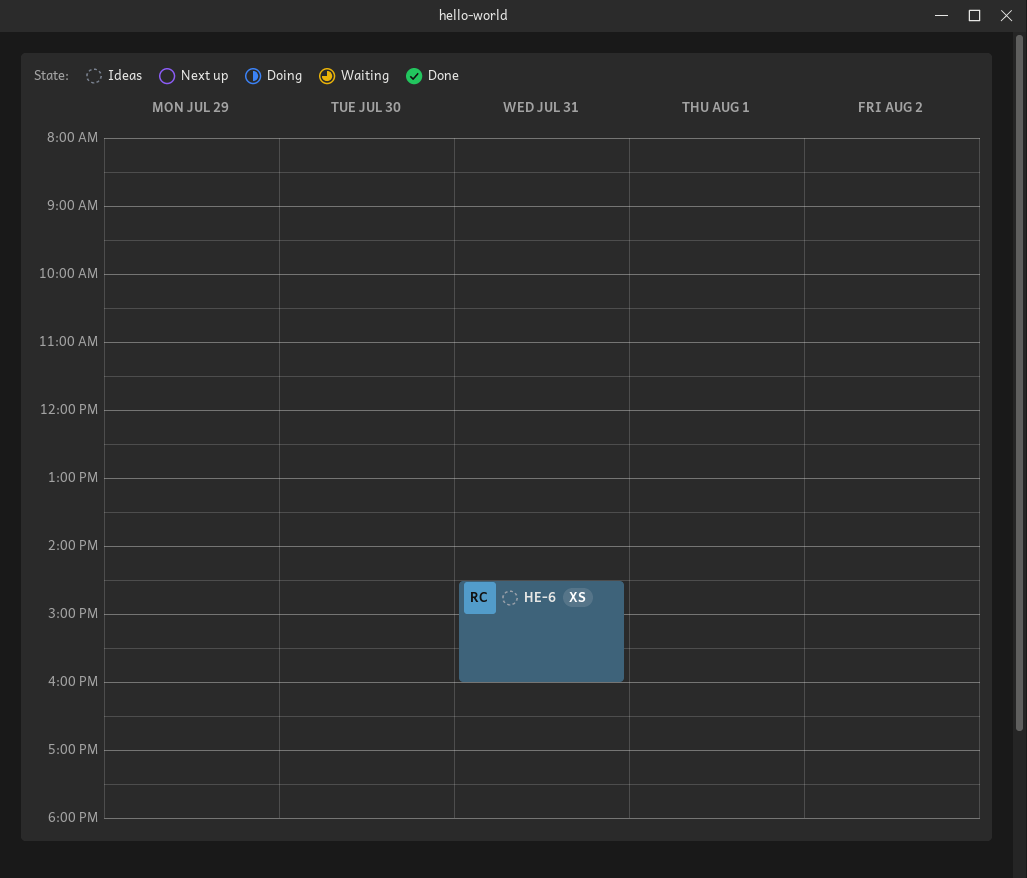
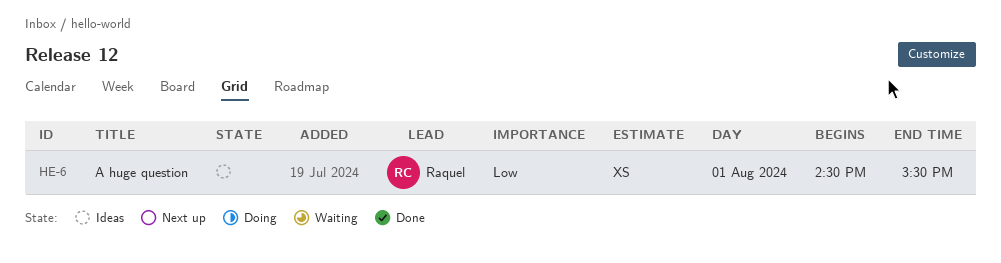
HE-6, day: Jul 31 -> Aug 1
HE-6, ends: 16:00 -> 15:30

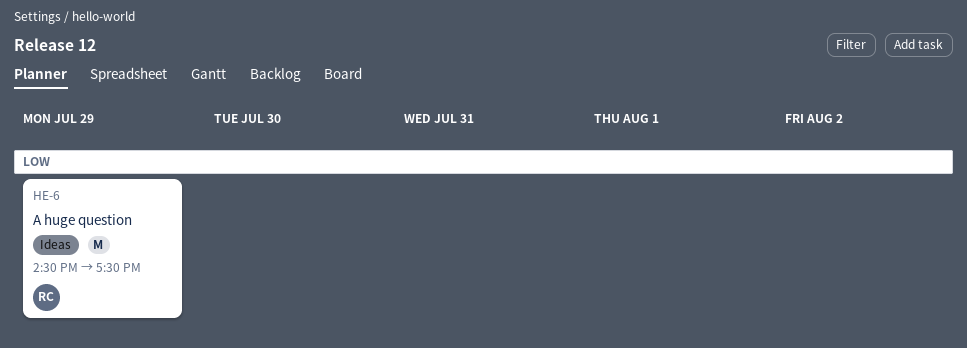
HE-6, estimate: XS -> M
HE-6, day: Aug 1 -> Jul 29
HE-6, ends: 15:30 -> 17:30

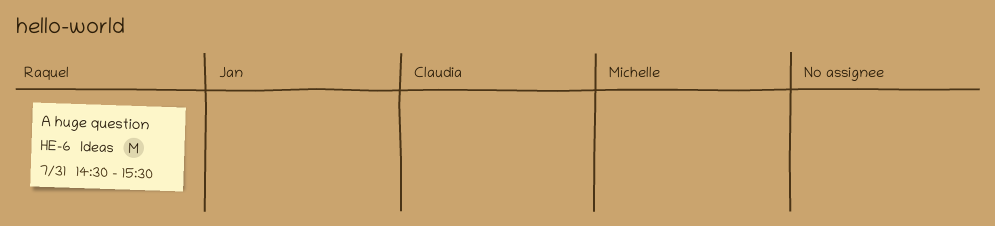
HE-6, day: Jul 29 -> Jul 31
HE-6, ends: 17:30 -> 15:30

